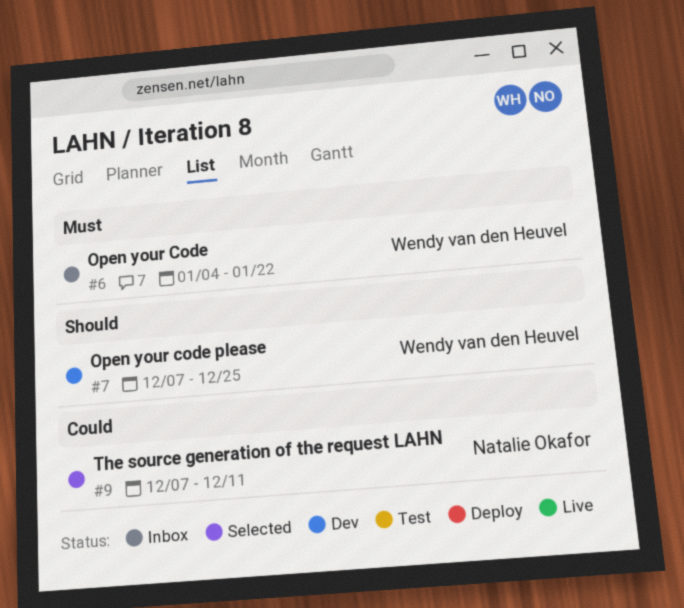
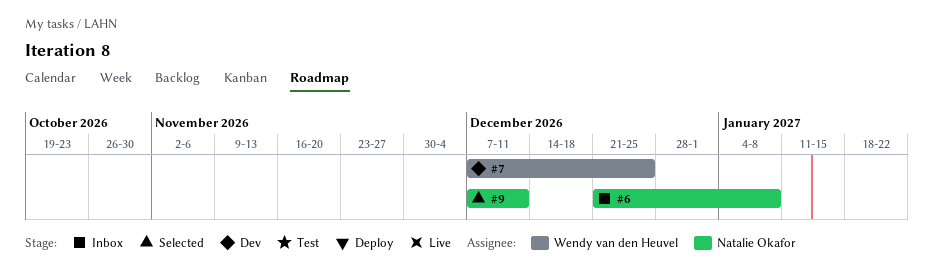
#6, owner: Wendy van den Heuvel -> Natalie Okafor
#6, start: Jan 4 -> Dec 21
#6, due: Jan 22 -> Jan 8

